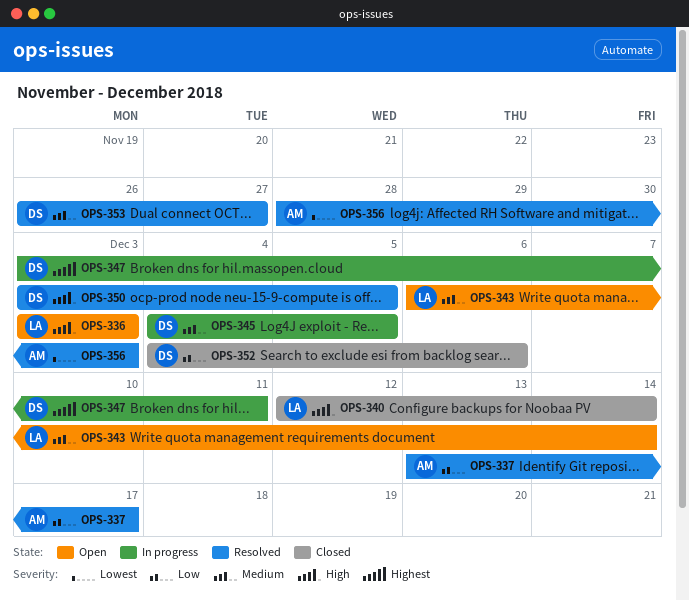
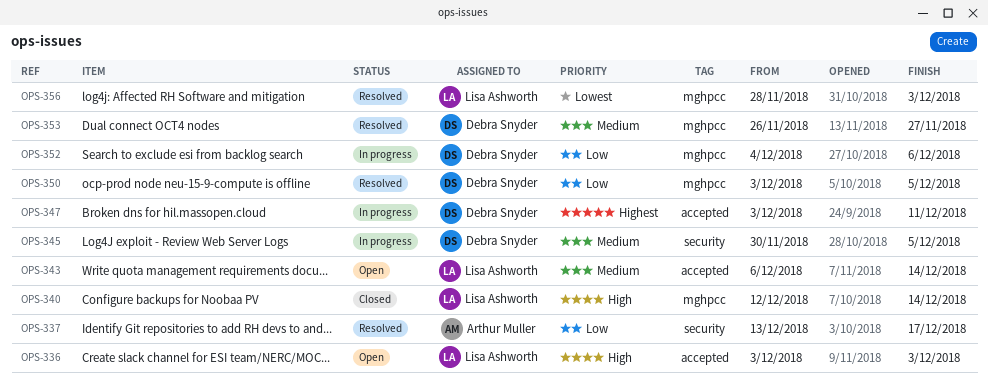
OPS-345, start: Dec 4 -> Nov 30
OPS-350, priority: High -> Low
OPS-352, status: Closed -> In progress
OPS-356, owner: Arthur Muller -> Lisa Ashworth

